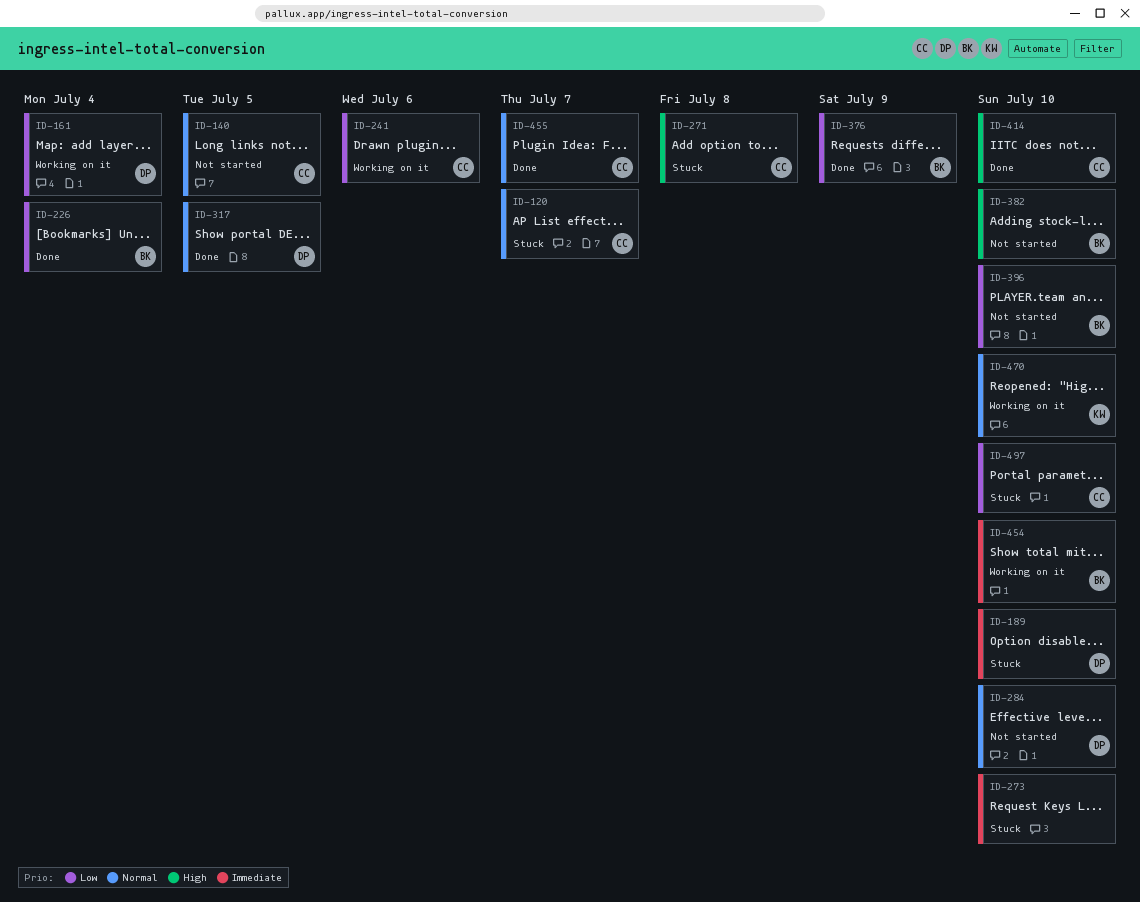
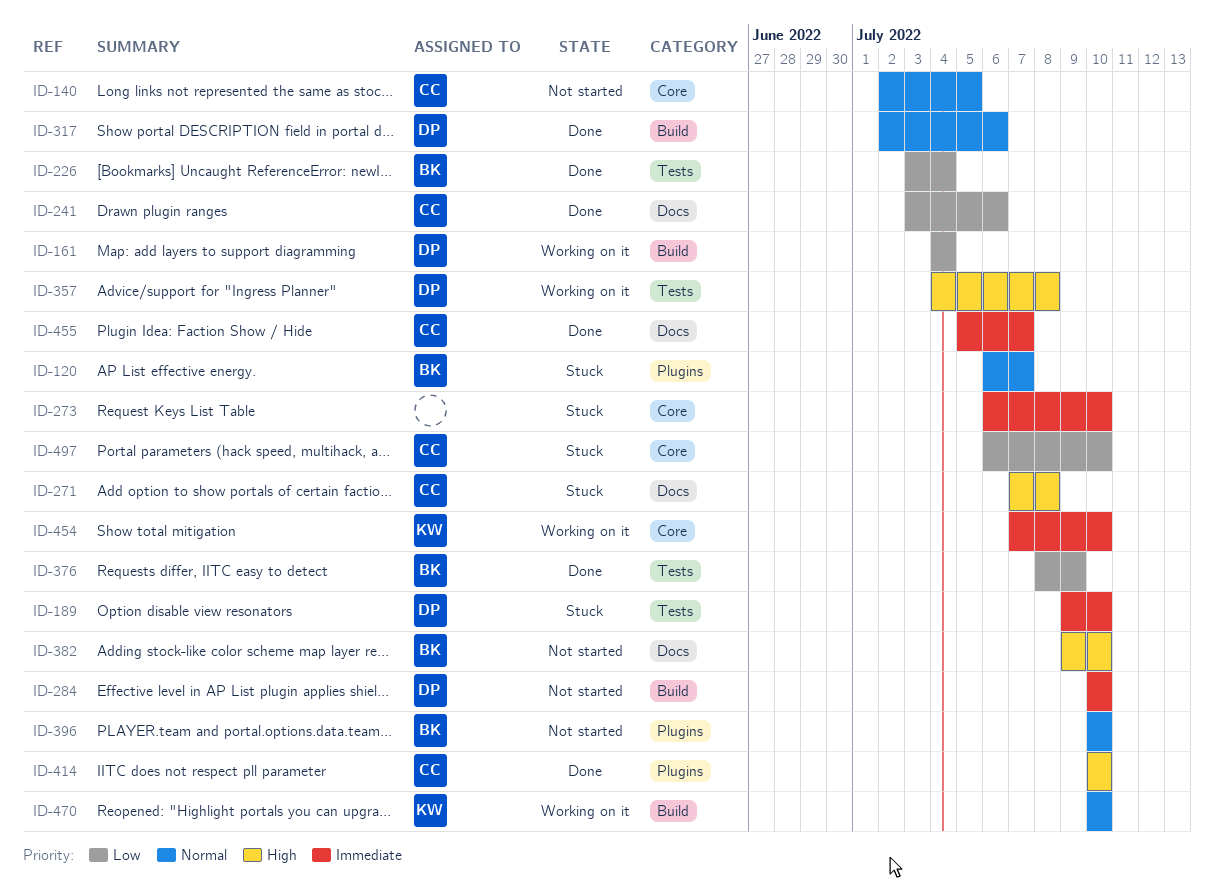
ID-120, owner: CC -> BK
ID-241, status: Working on it -> Done
ID-284, priority: Normal -> Immediate
ID-317, due: Jul 5 -> Jul 6
ID-357: none -> present
ID-396, priority: Low -> Normal
ID-454, owner: BK -> KW
ID-455, priority: Normal -> Immediate

